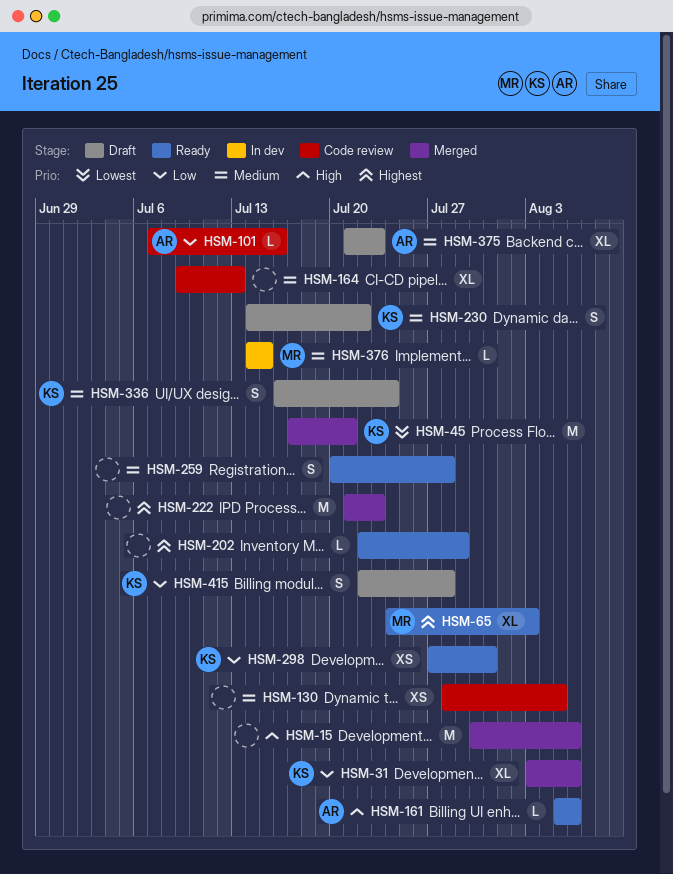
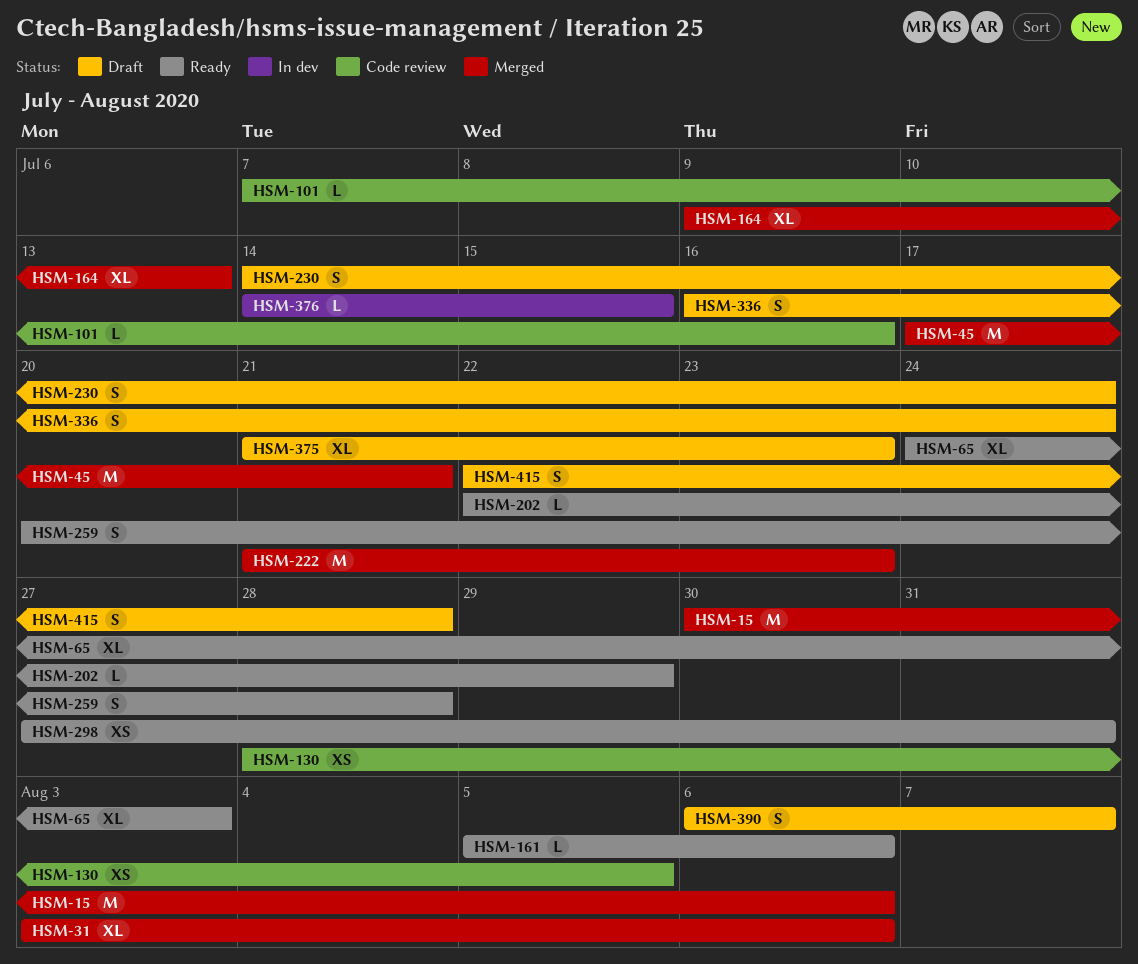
HSM-164, status: Code review -> Merged
HSM-230, due: Jul 22 -> Jul 24
HSM-390: none -> present

